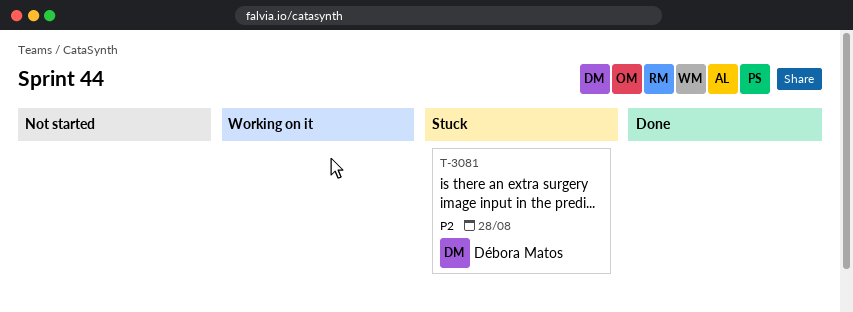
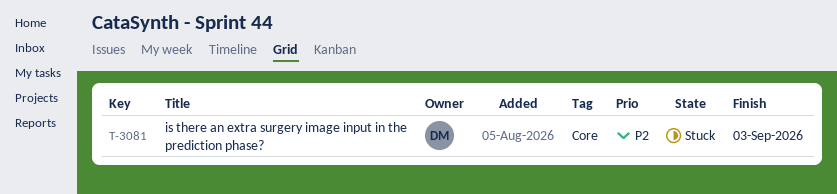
T-3081, due: Aug 28 -> Sep 3

